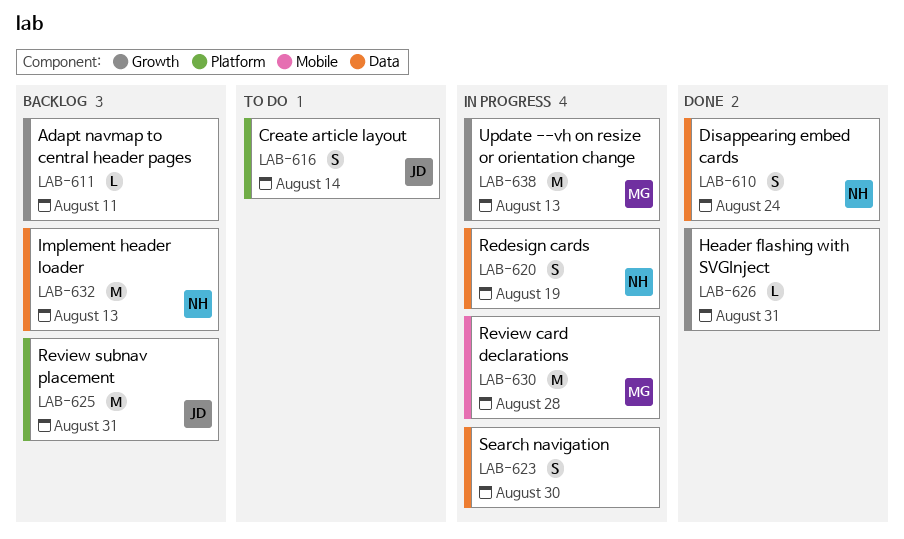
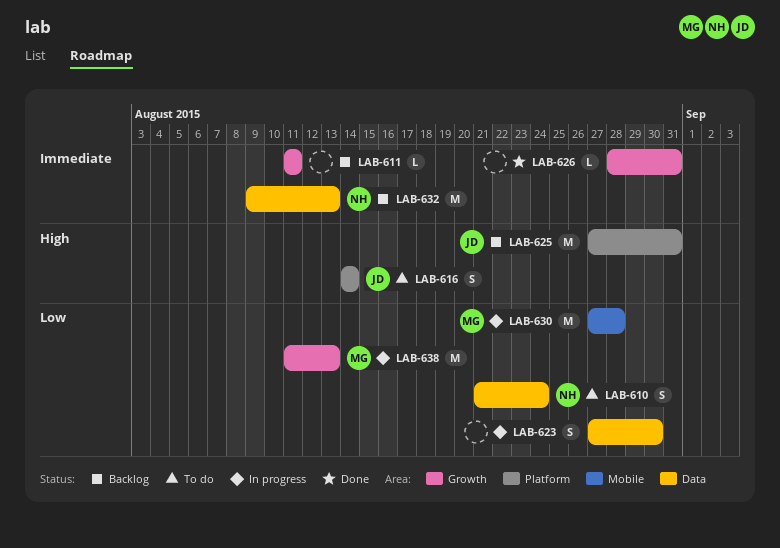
LAB-610, status: Done -> To do
LAB-620: present -> none

